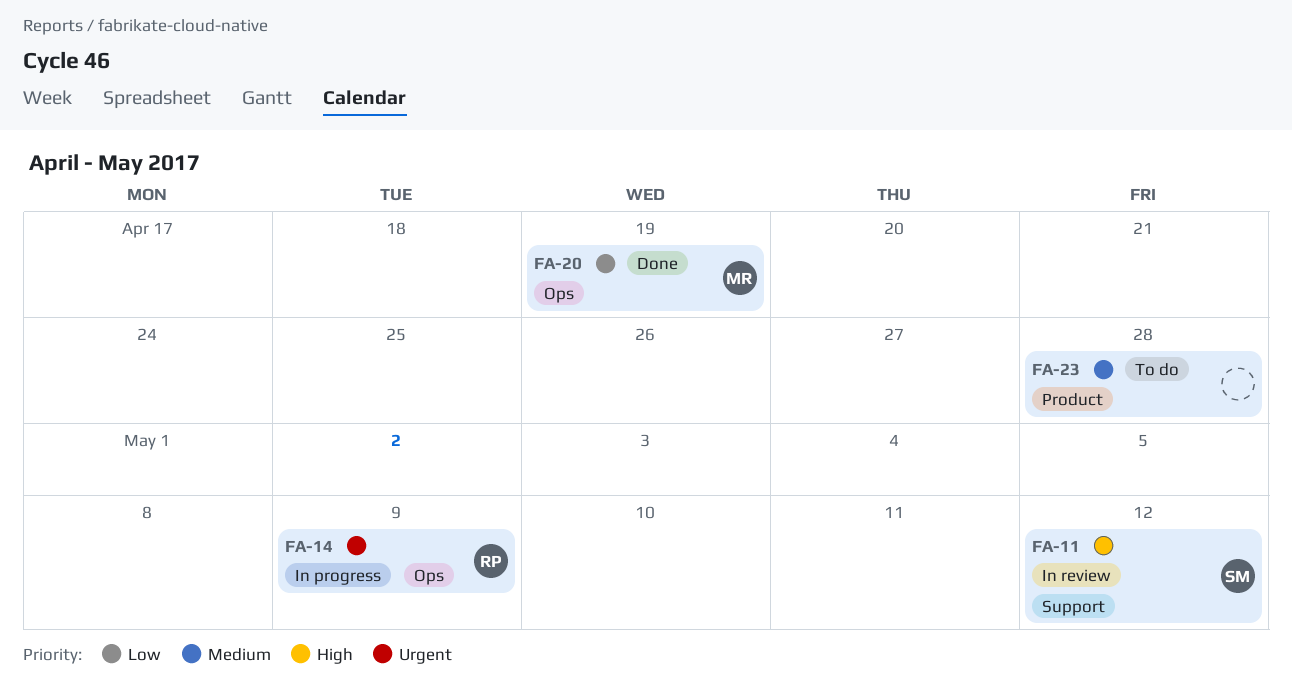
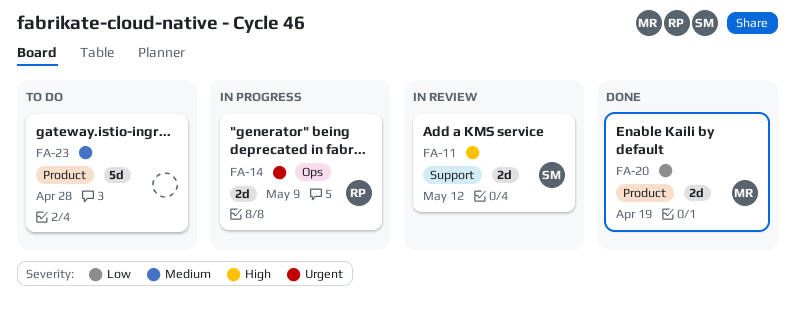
FA-20, label: Ops -> Product

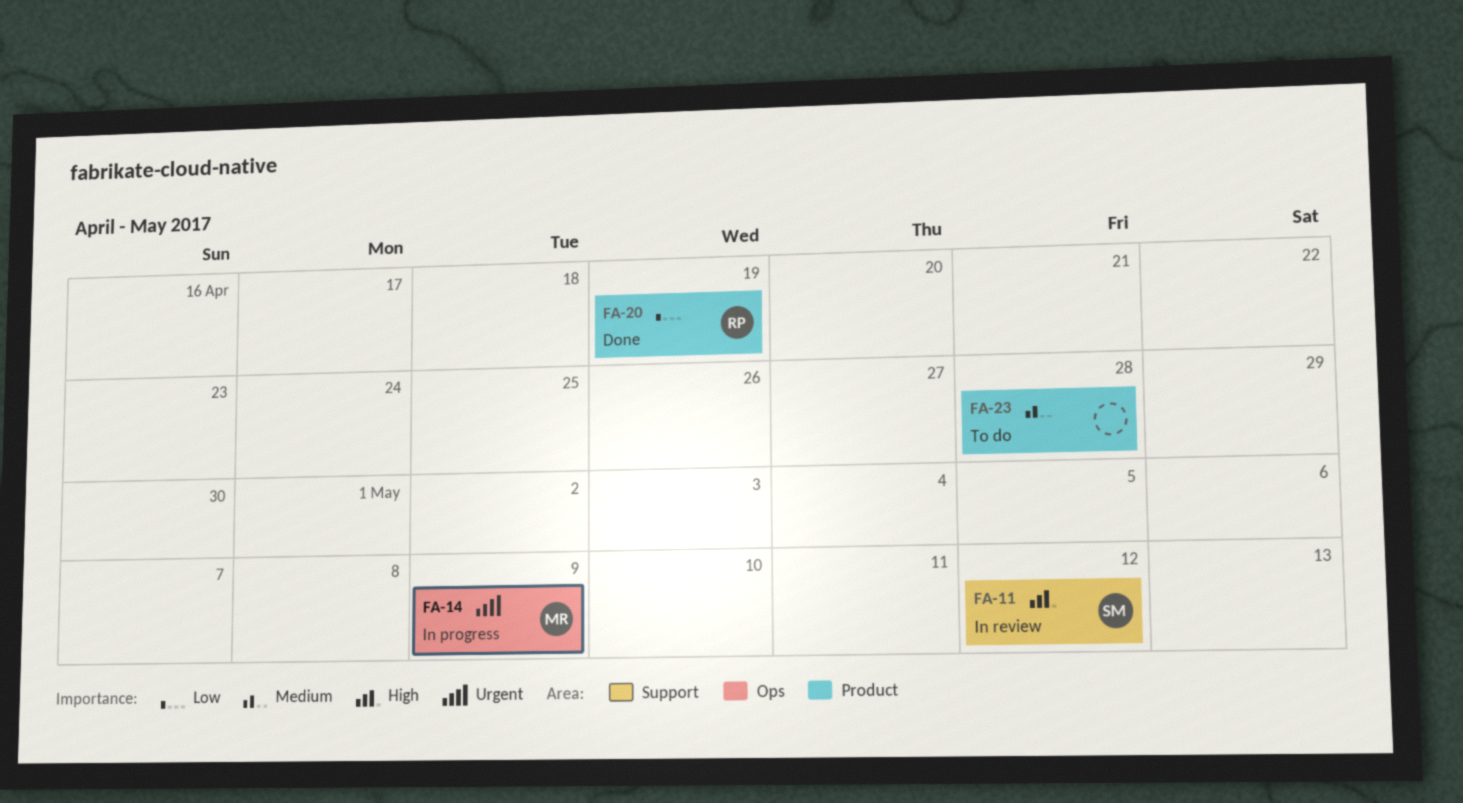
FA-14, owner: RP -> MR
FA-20, owner: MR -> RP

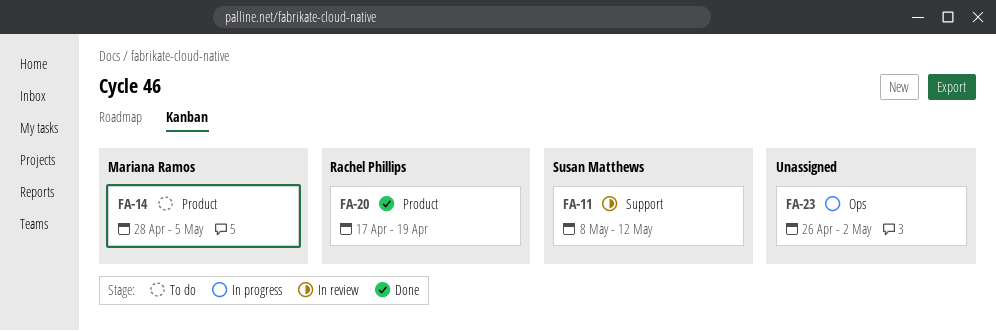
FA-14, status: In progress -> To do
FA-14, label: Ops -> Product
FA-14, due: May 9 -> May 5
FA-23, status: To do -> In progress
FA-23, label: Product -> Ops
FA-23, due: Apr 28 -> May 2

